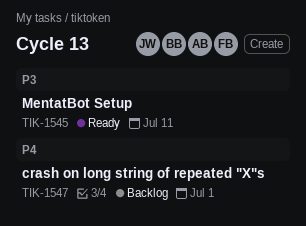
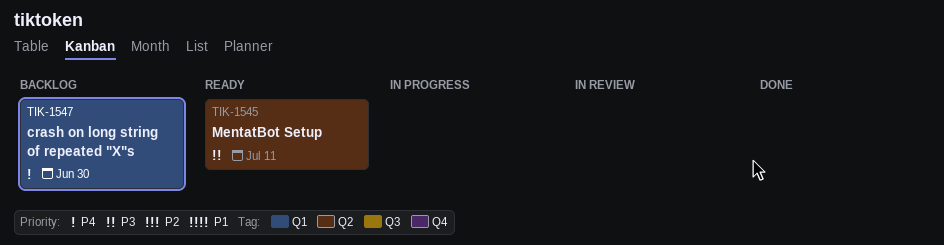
TIK-1547, due: Jul 1 -> Jun 30

